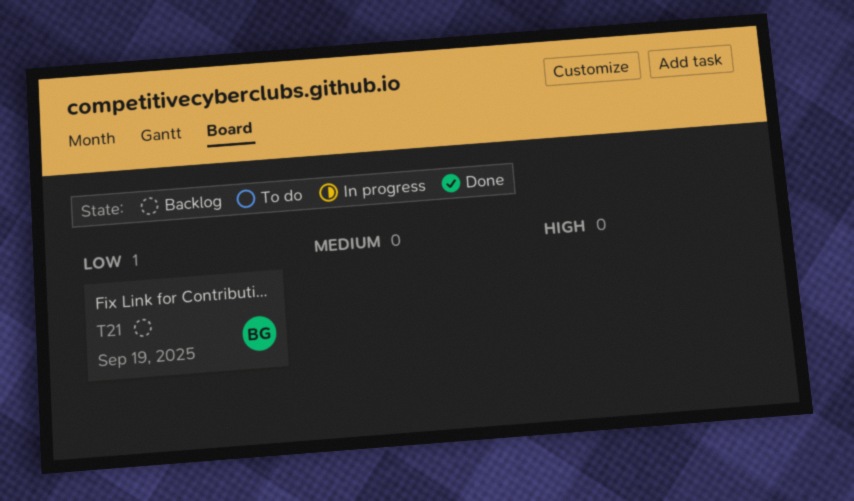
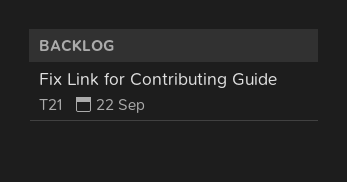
T21, due: Sep 19 -> Sep 22

